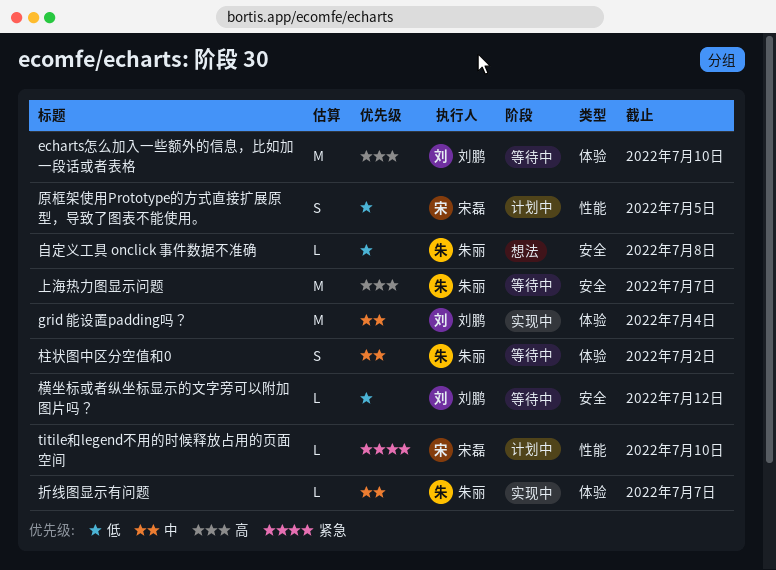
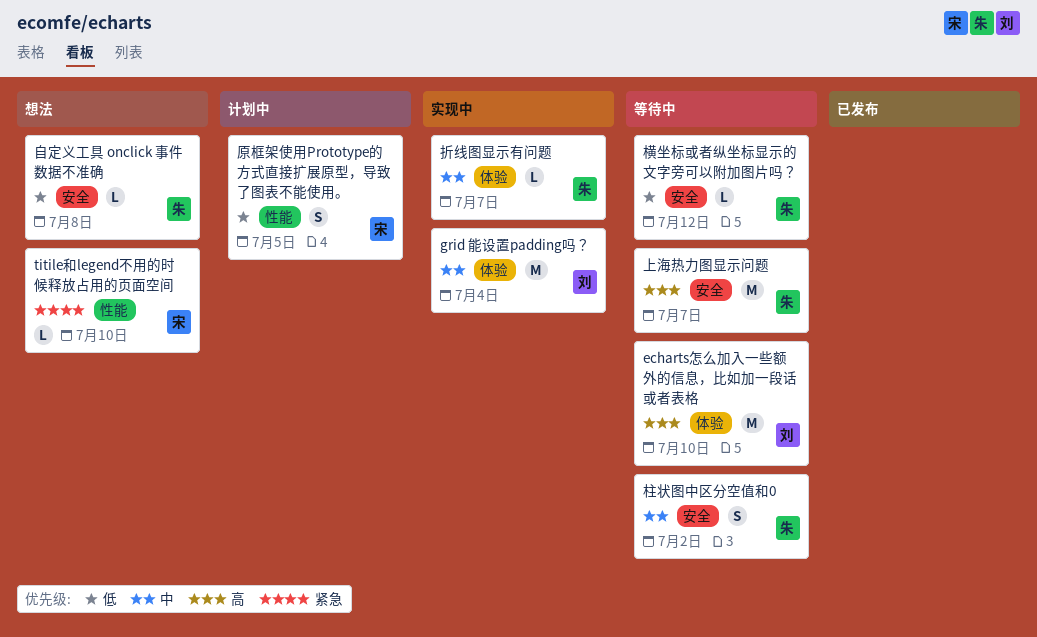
titile和legend不用的时候释放占用的页面空间, status: 计划中 -> 想法
柱状图中区分空值和0, label: 体验 -> 安全
横坐标或者纵坐标显示的文字旁可以附加图片吗？, owner: 刘鹏 -> 朱丽

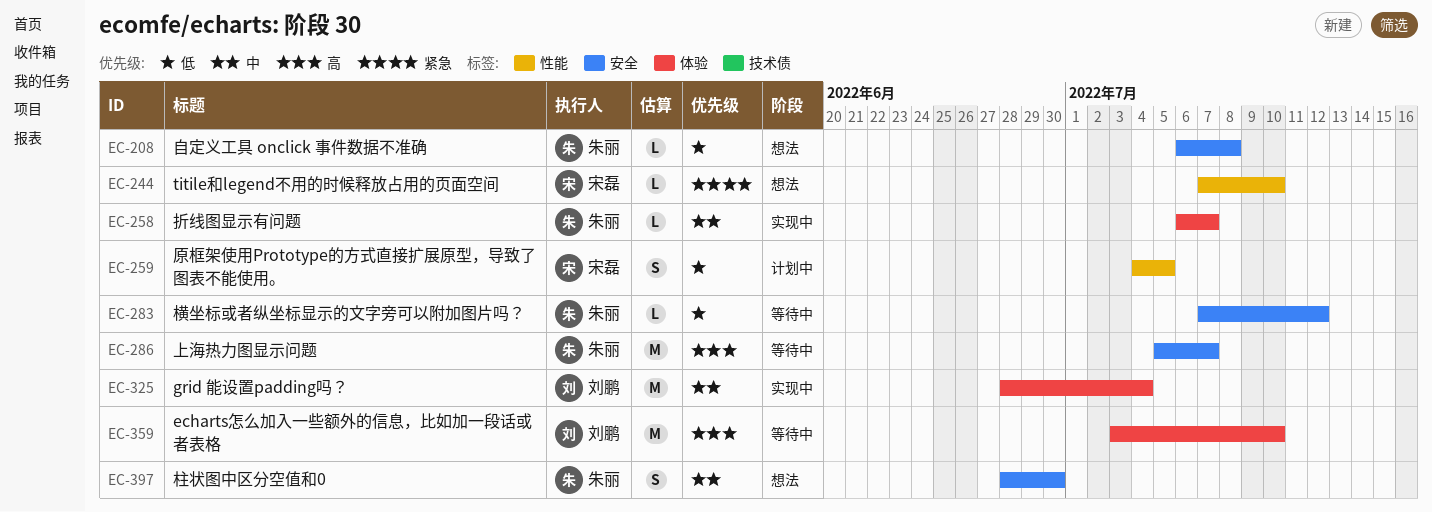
柱状图中区分空值和0, status: 等待中 -> 想法
柱状图中区分空值和0, due: Jul 2 -> Jun 30

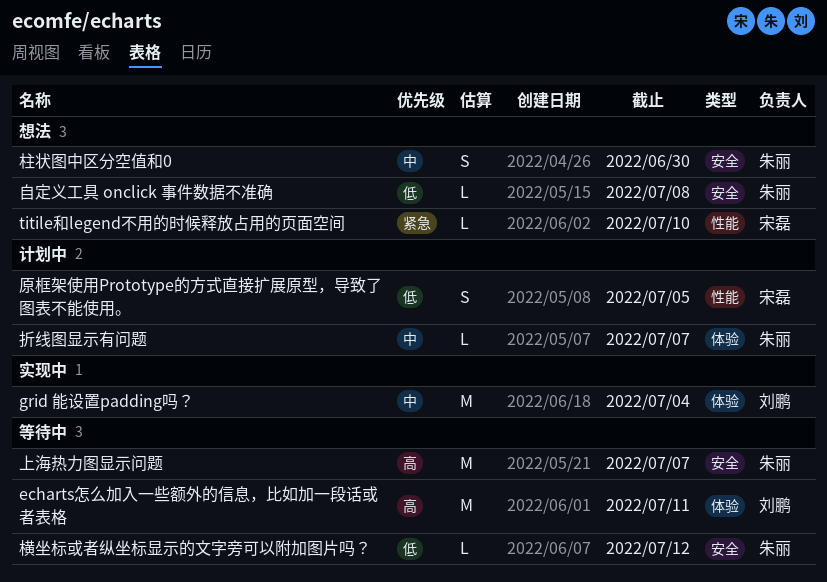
echarts怎么加入一些额外的信息，比如加一段话或者表格, due: Jul 10 -> Jul 11
折线图显示有问题, status: 实现中 -> 计划中

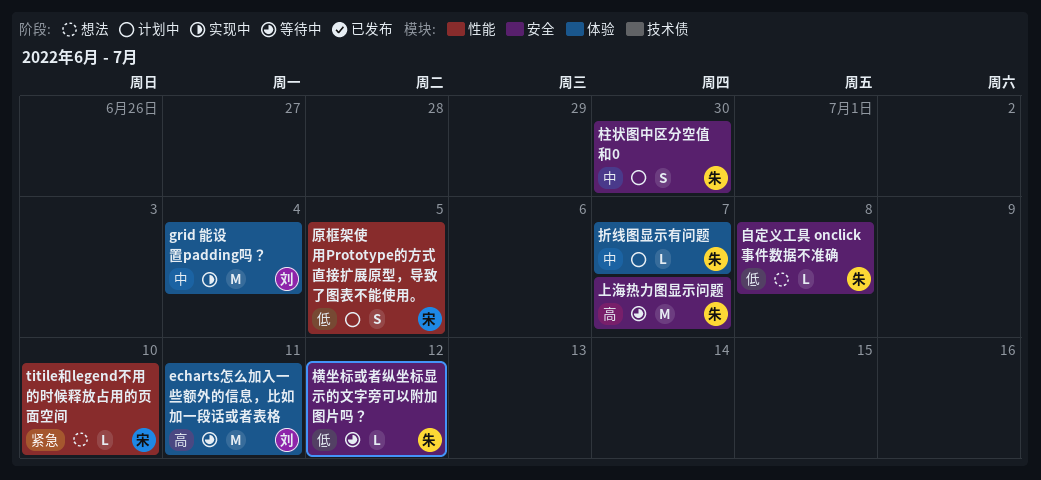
柱状图中区分空值和0, status: 想法 -> 计划中

